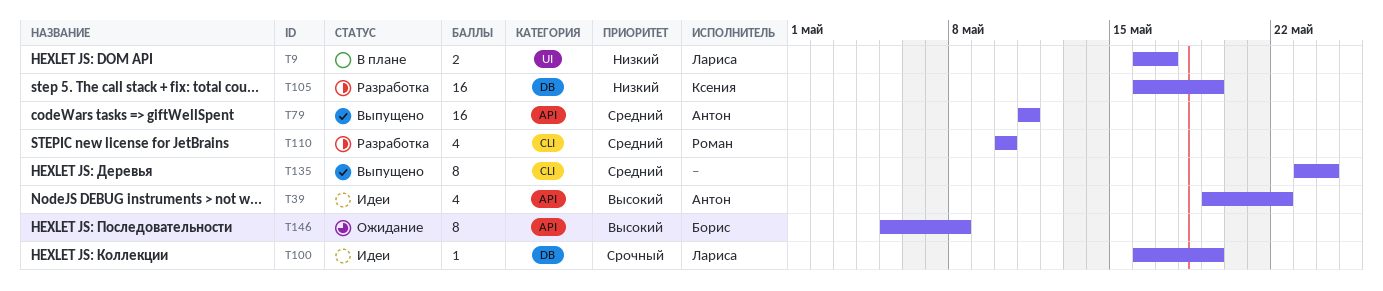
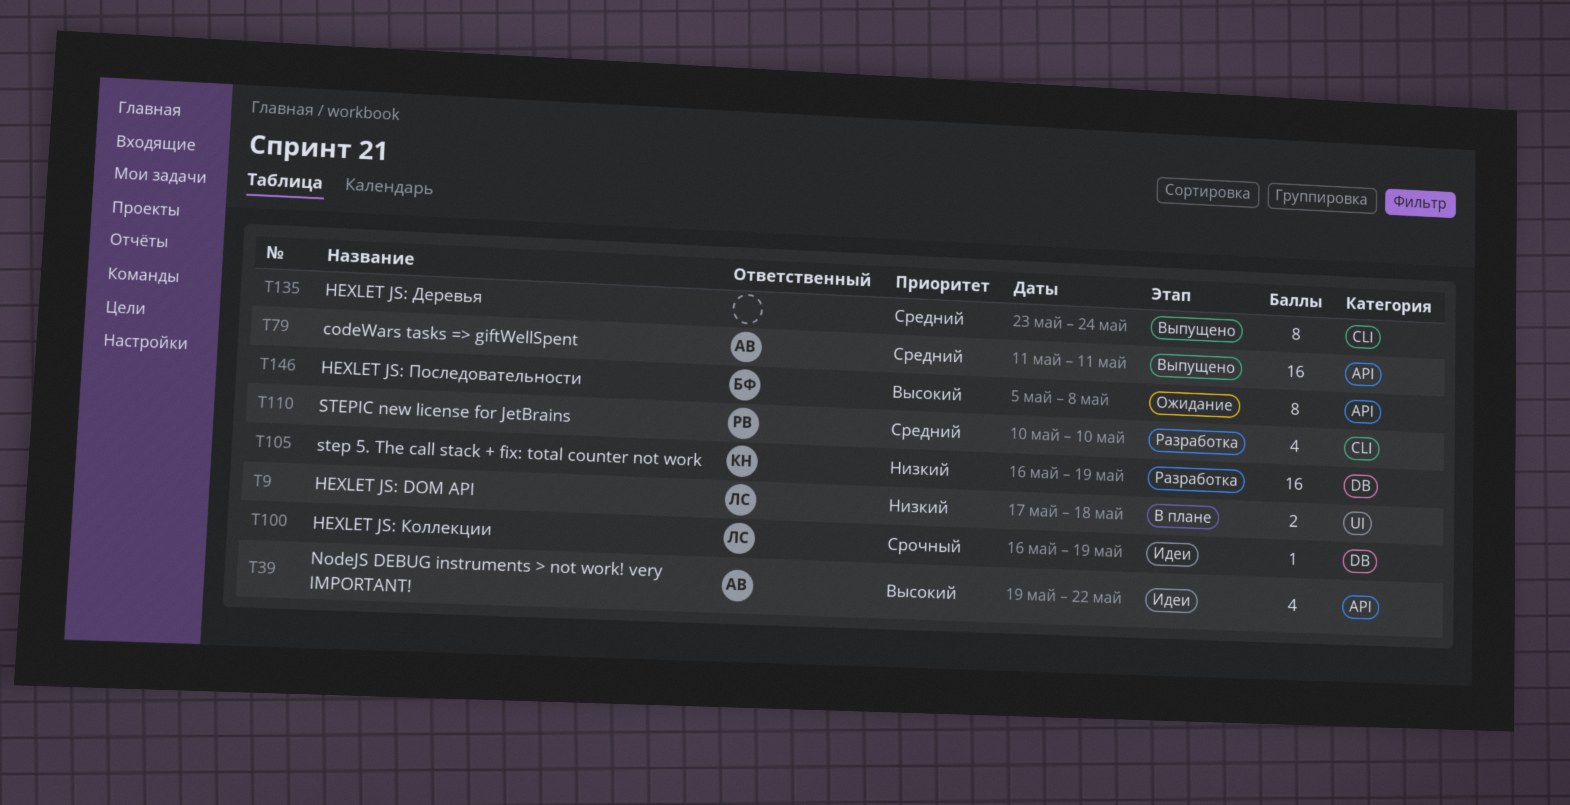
T9, start: May 16 -> May 17
T9, due: May 17 -> May 18

